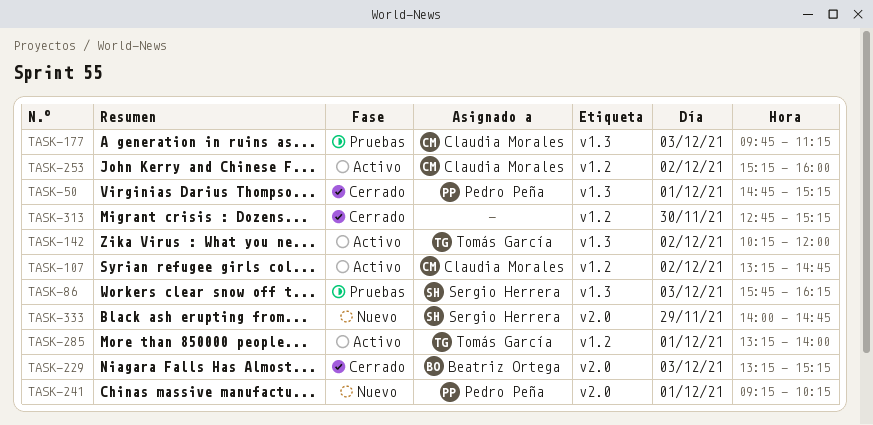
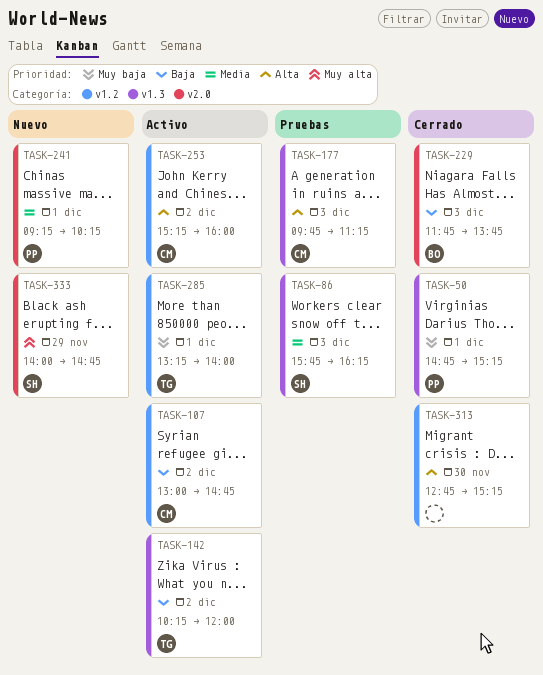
TASK-107, begins: 13:15 -> 13:00
TASK-229, begins: 13:15 -> 11:45
TASK-229, ends: 15:15 -> 13:45

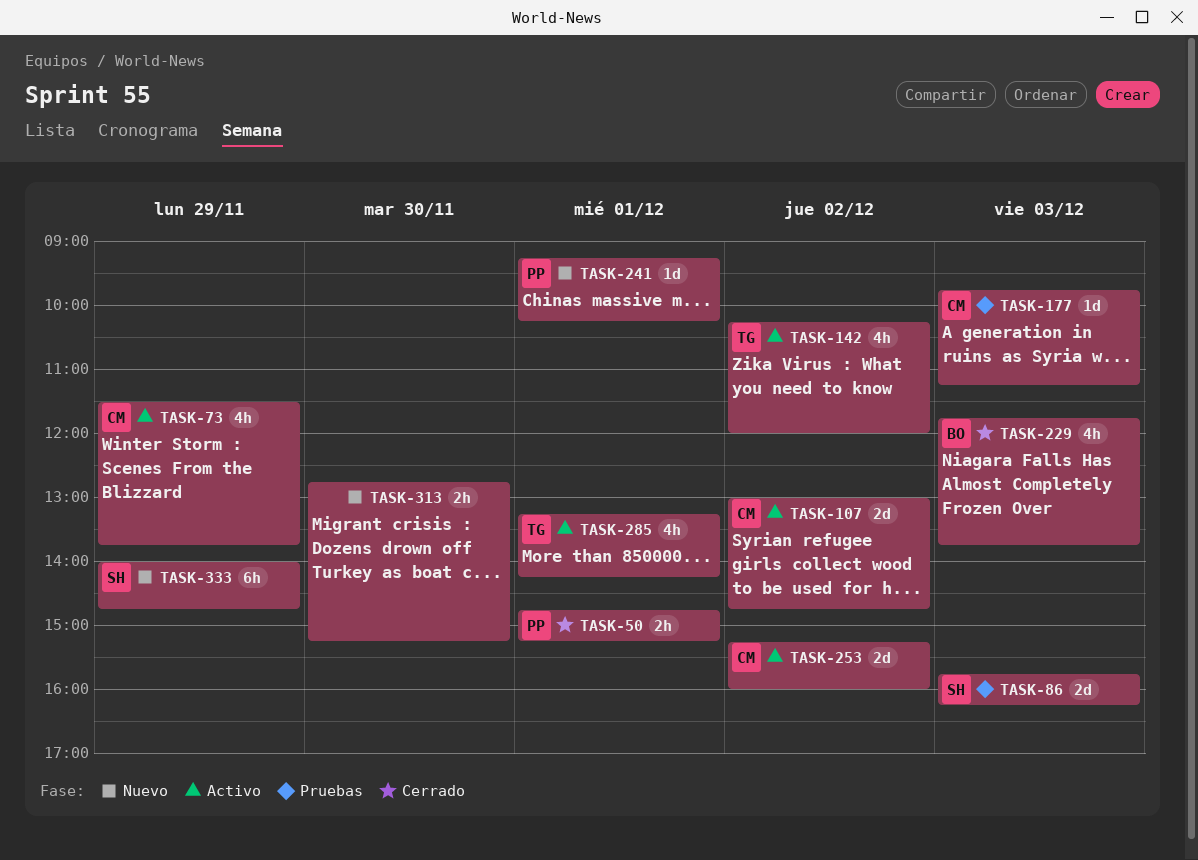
TASK-73: none -> present
TASK-285, ends: 14:00 -> 14:15
TASK-313, status: Cerrado -> Nuevo

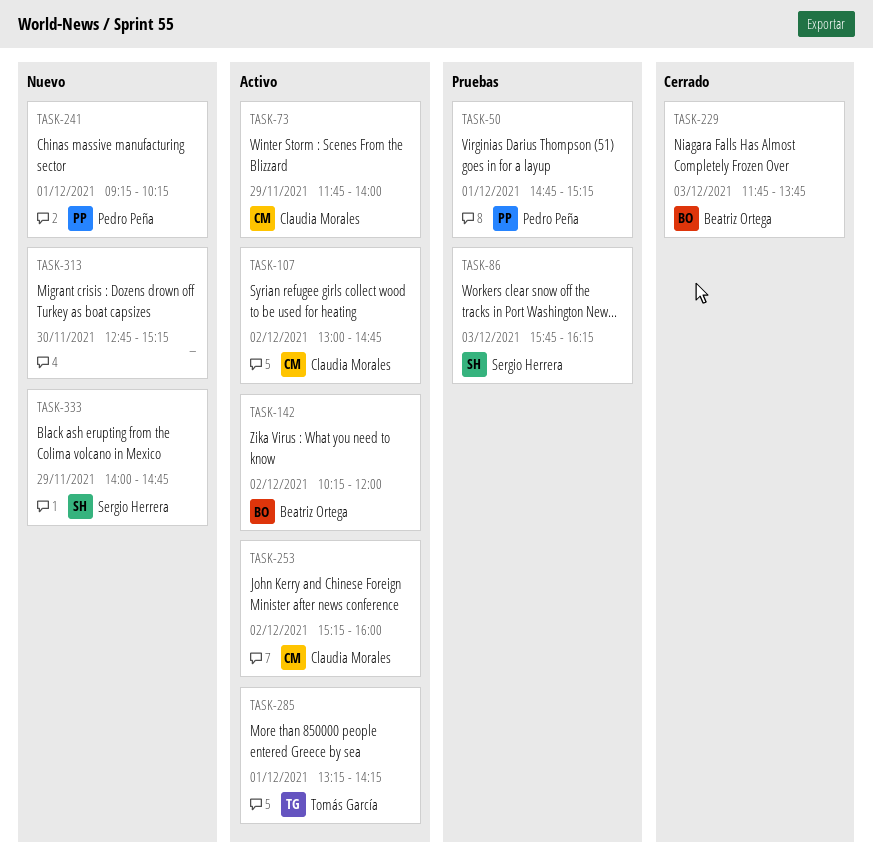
TASK-50, status: Cerrado -> Pruebas
TASK-73, begins: 11:30 -> 11:45
TASK-73, ends: 13:45 -> 14:00
TASK-142, owner: Tomás García -> Beatriz Ortega
TASK-177: present -> none

